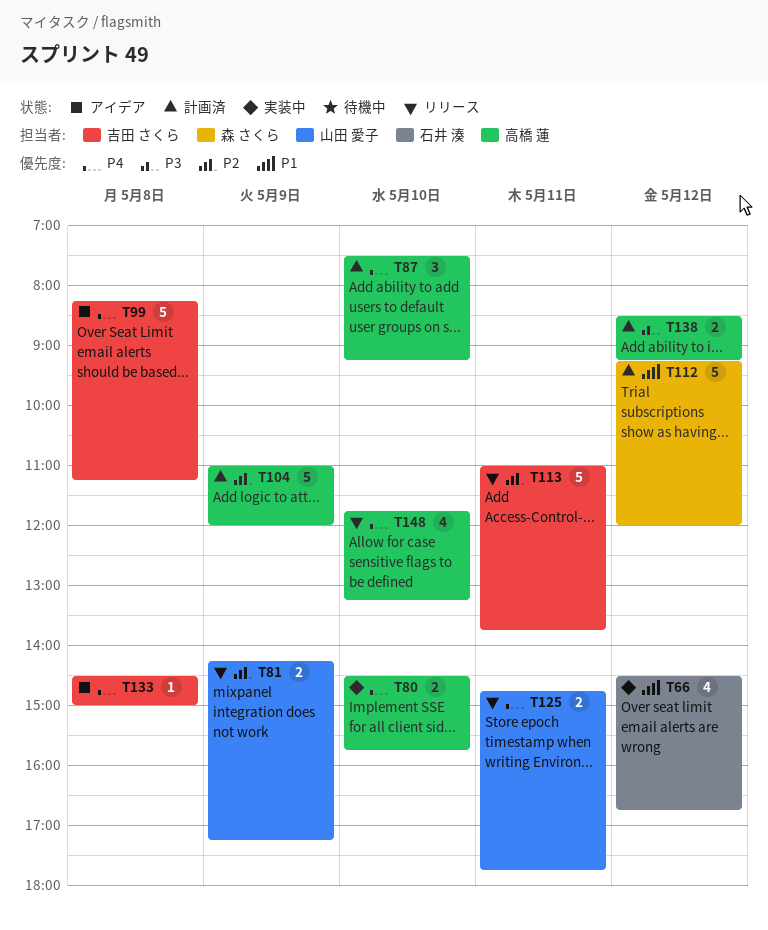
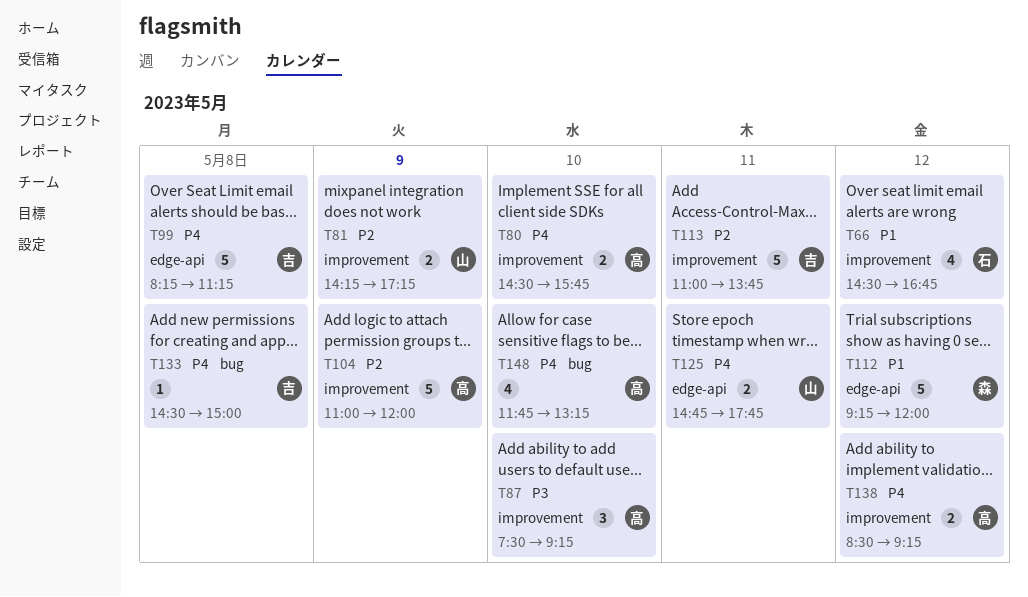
T87, priority: P4 -> P3
T138, priority: P3 -> P4

